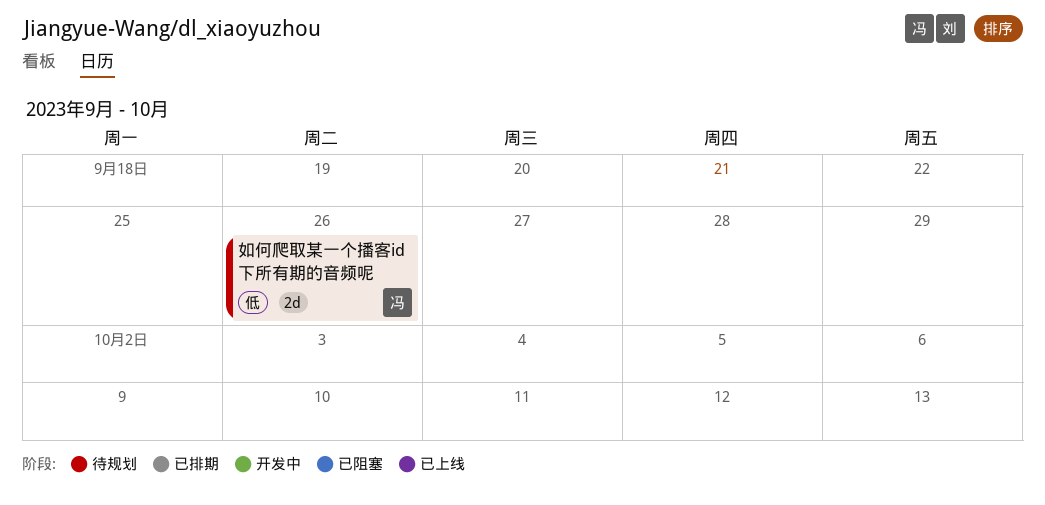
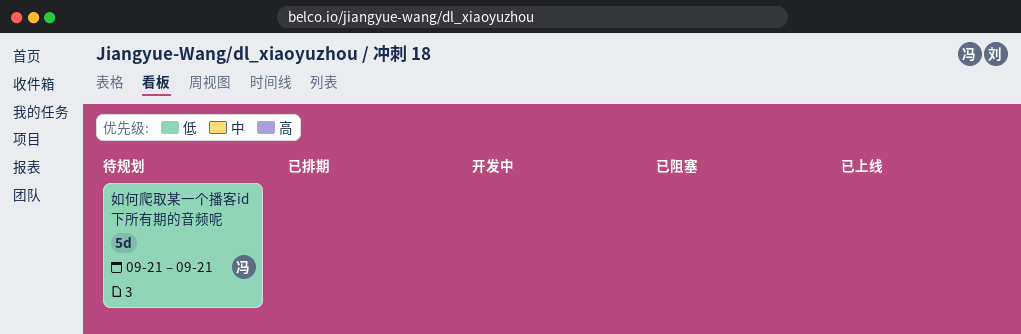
如何爬取某一个播客id下所有期的音频呢, estimate: 2d -> 5d
如何爬取某一个播客id下所有期的音频呢, due: Sep 26 -> Sep 21

